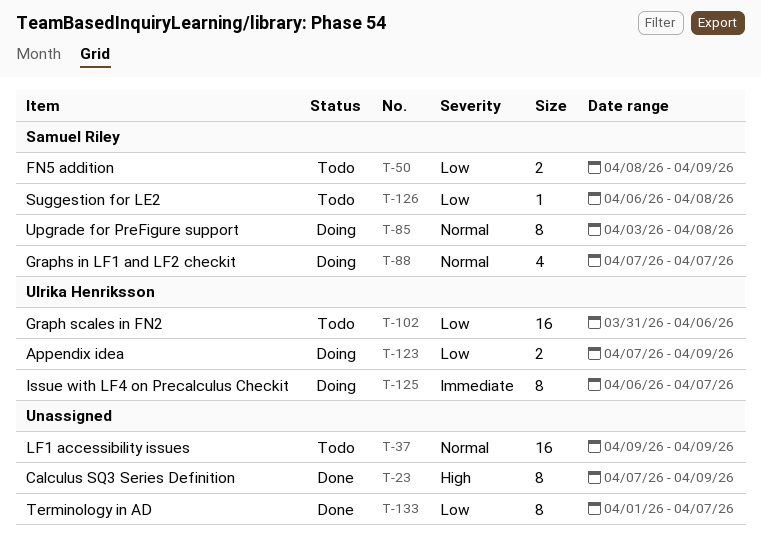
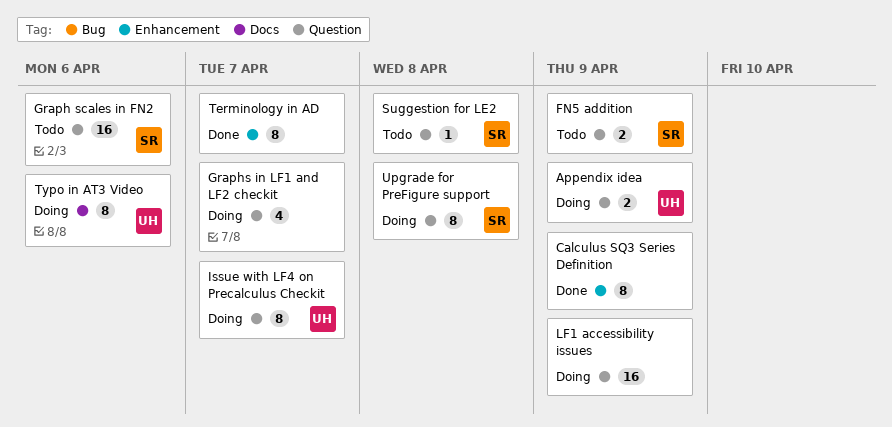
Graph scales in FN2, owner: Ulrika Henriksson -> Samuel Riley
Graphs in LF1 and LF2 checkit, owner: Samuel Riley -> none
LF1 accessibility issues, status: Todo -> Doing
Typo in AT3 Video: none -> present

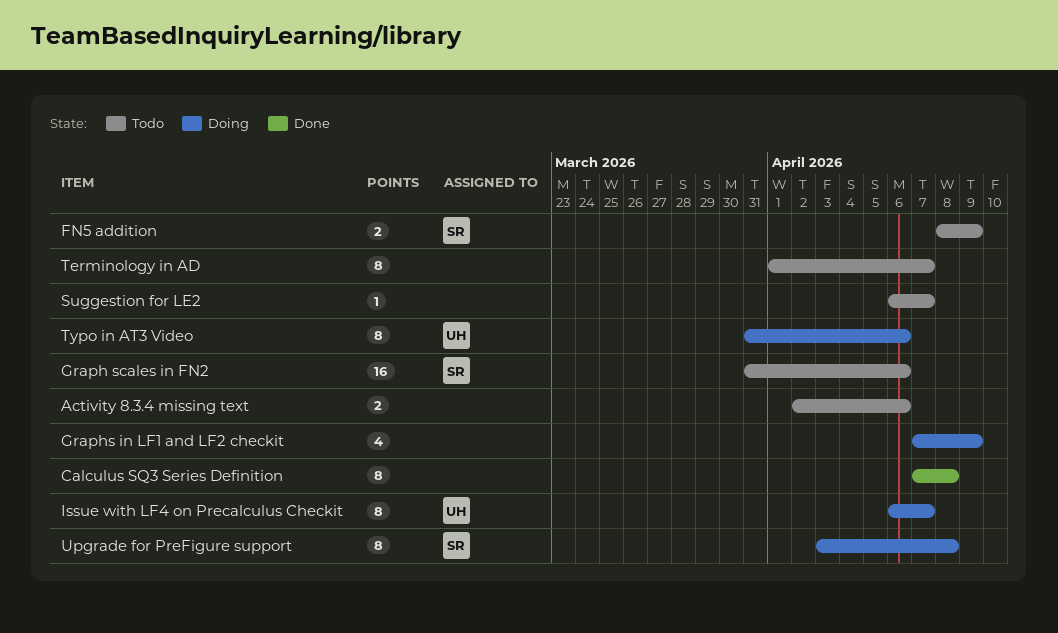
Activity 8.3.4 missing text: none -> present
Appendix idea: present -> none
Calculus SQ3 Series Definition, due: Apr 9 -> Apr 8
Graphs in LF1 and LF2 checkit, due: Apr 7 -> Apr 9
LF1 accessibility issues: present -> none
Suggestion for LE2, owner: SR -> none
Suggestion for LE2, due: Apr 8 -> Apr 7
Terminology in AD, status: Done -> Todo

